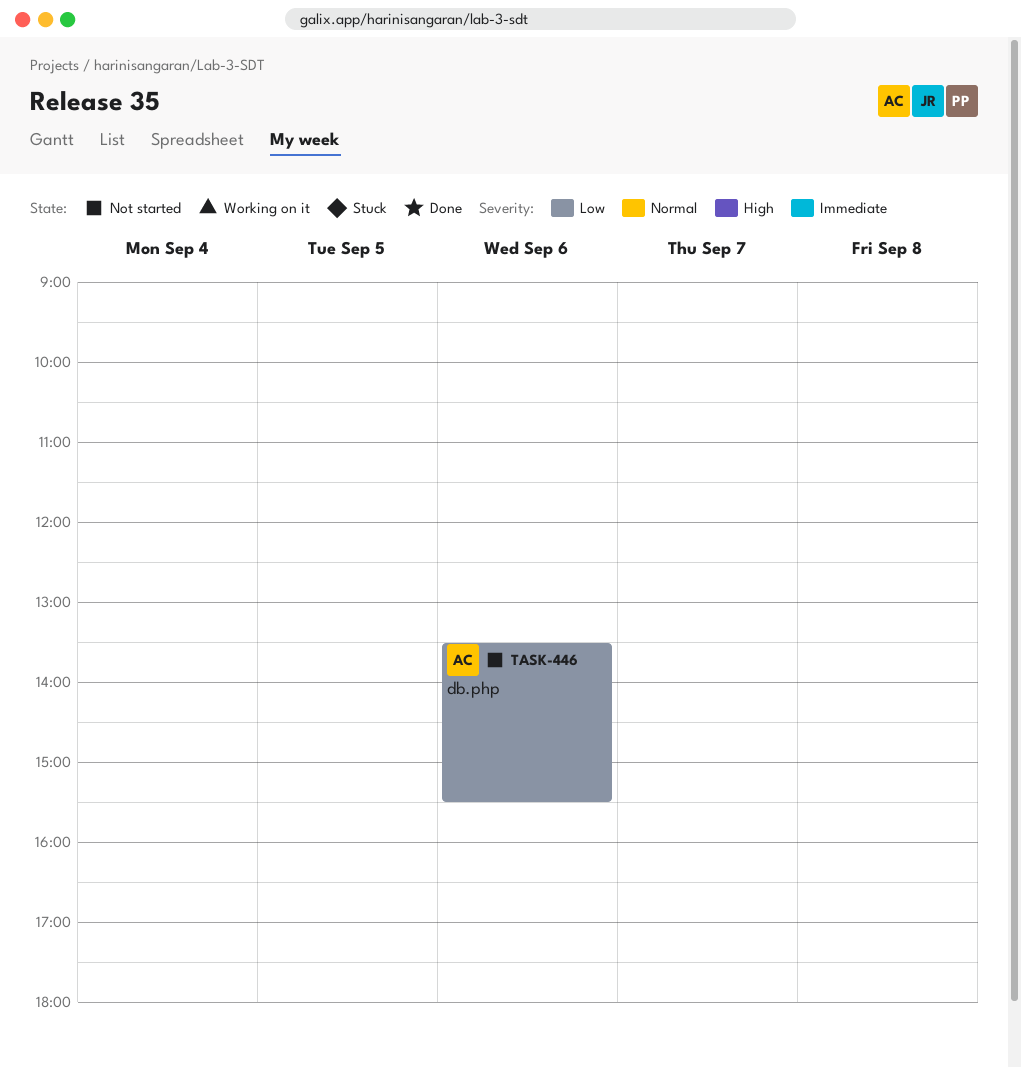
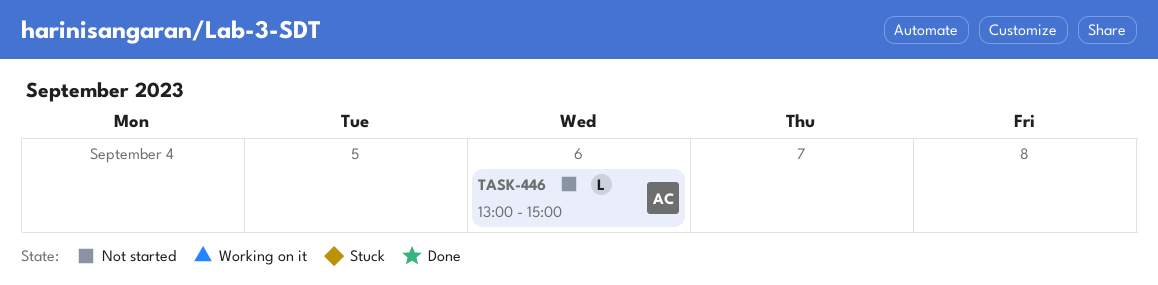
TASK-446, begins: 13:30 -> 13:00
TASK-446, ends: 15:30 -> 15:00

